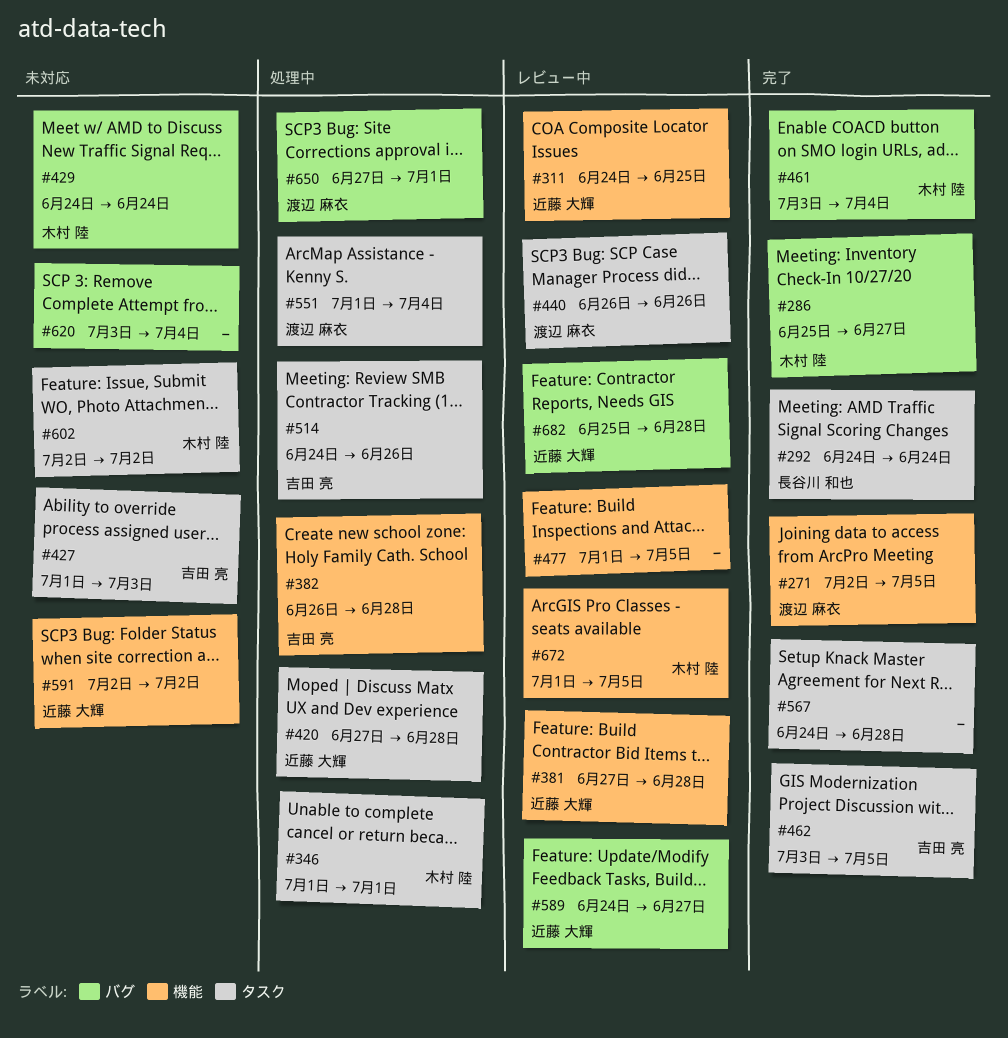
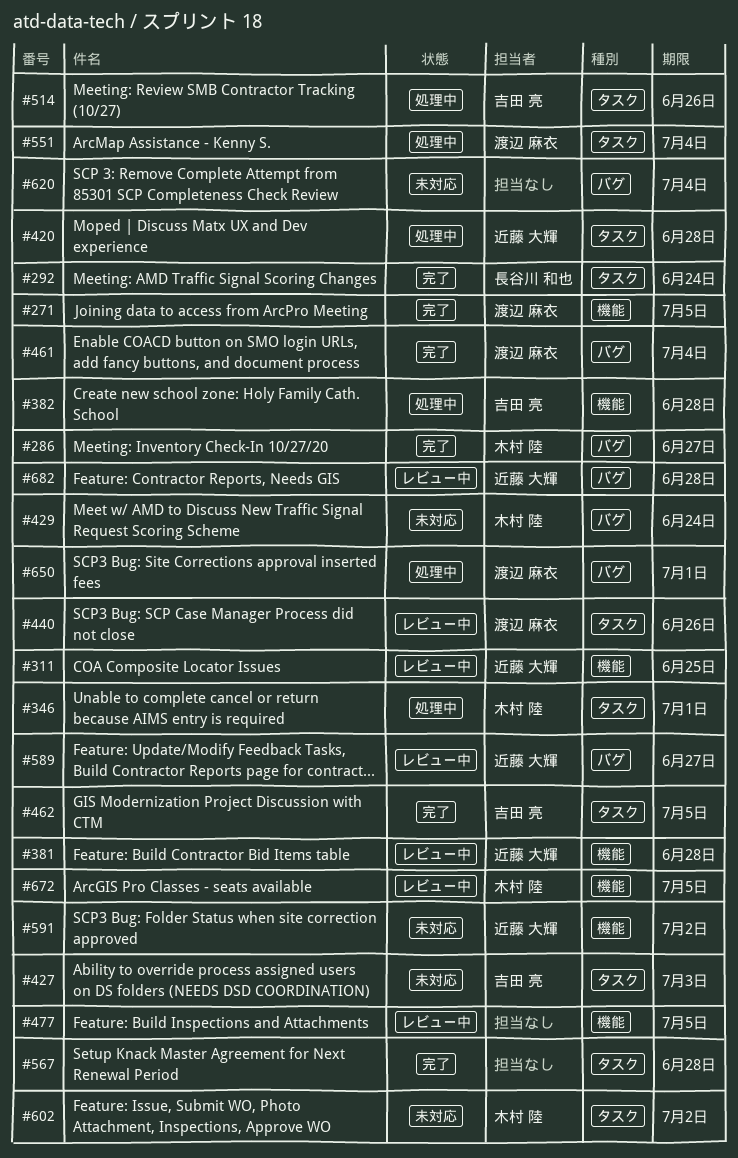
#461, owner: 木村 陸 -> 渡辺 麻衣

